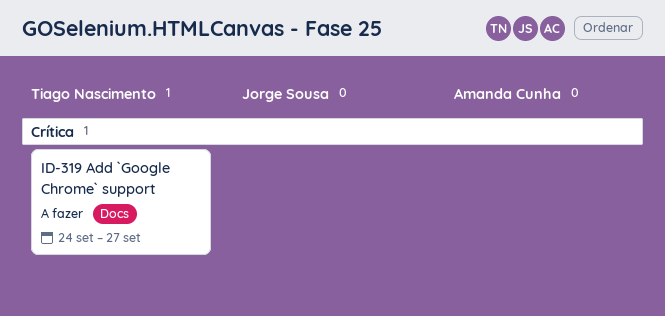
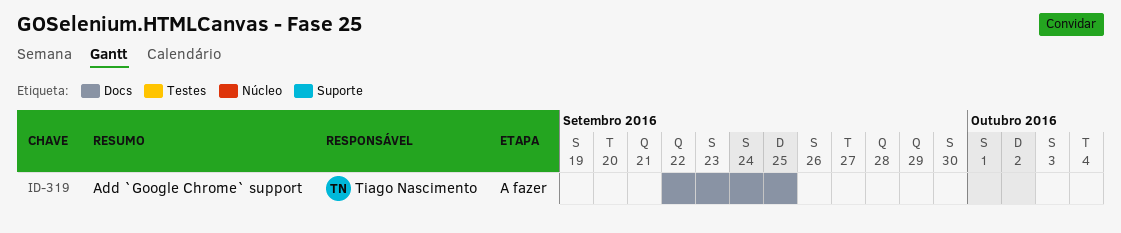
ID-319, start: Sep 24 -> Sep 22
ID-319, due: Sep 27 -> Sep 25

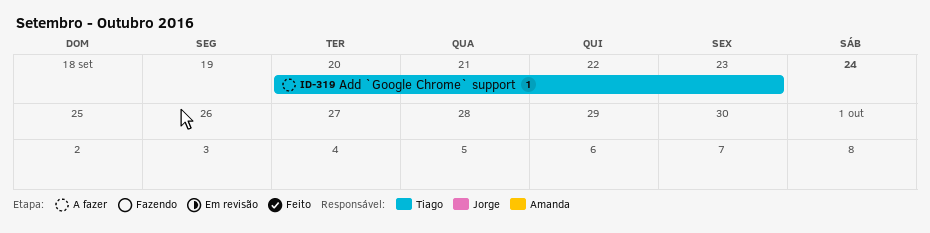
ID-319, start: Sep 22 -> Sep 20
ID-319, due: Sep 25 -> Sep 23

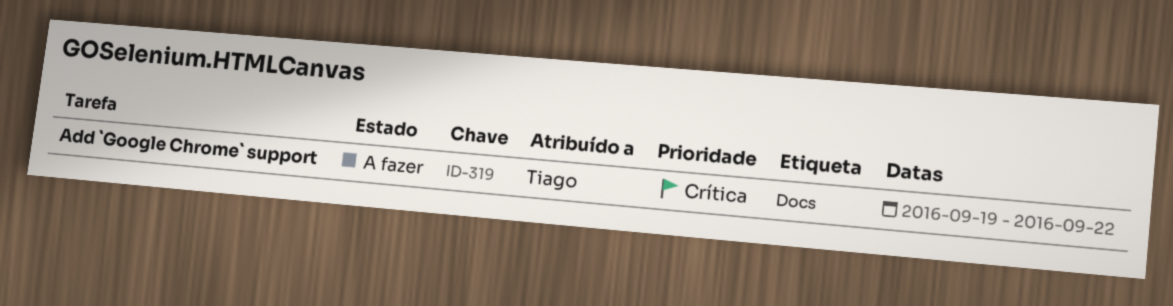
ID-319, start: Sep 20 -> Sep 19
ID-319, due: Sep 23 -> Sep 22

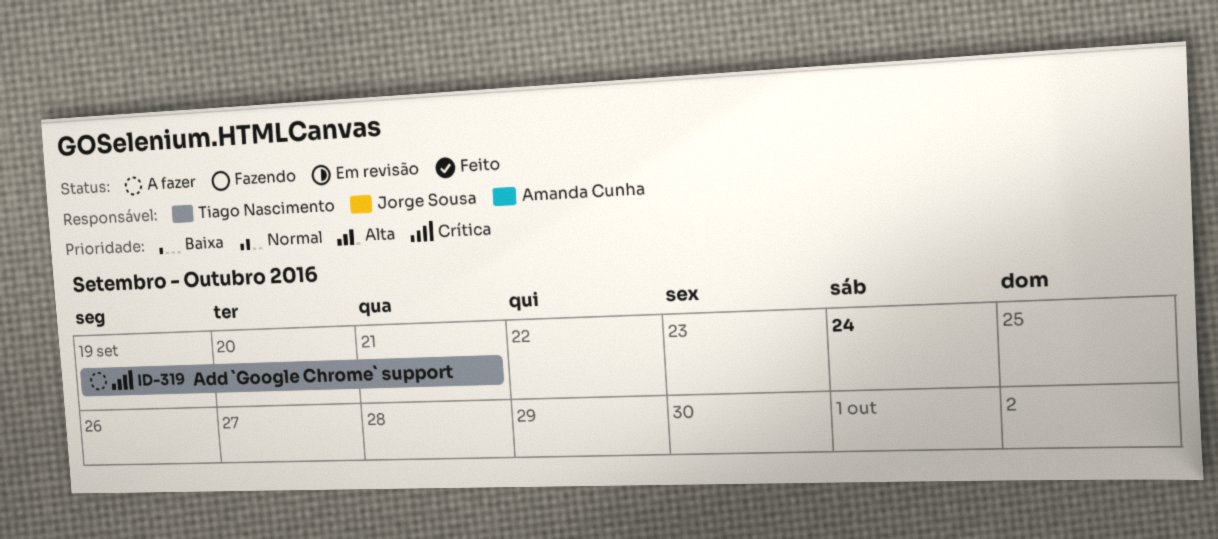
ID-319, due: Sep 22 -> Sep 21

